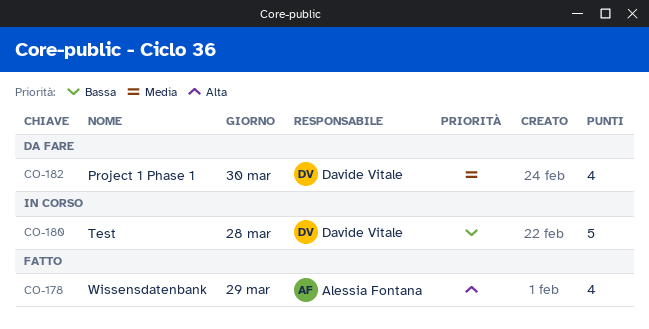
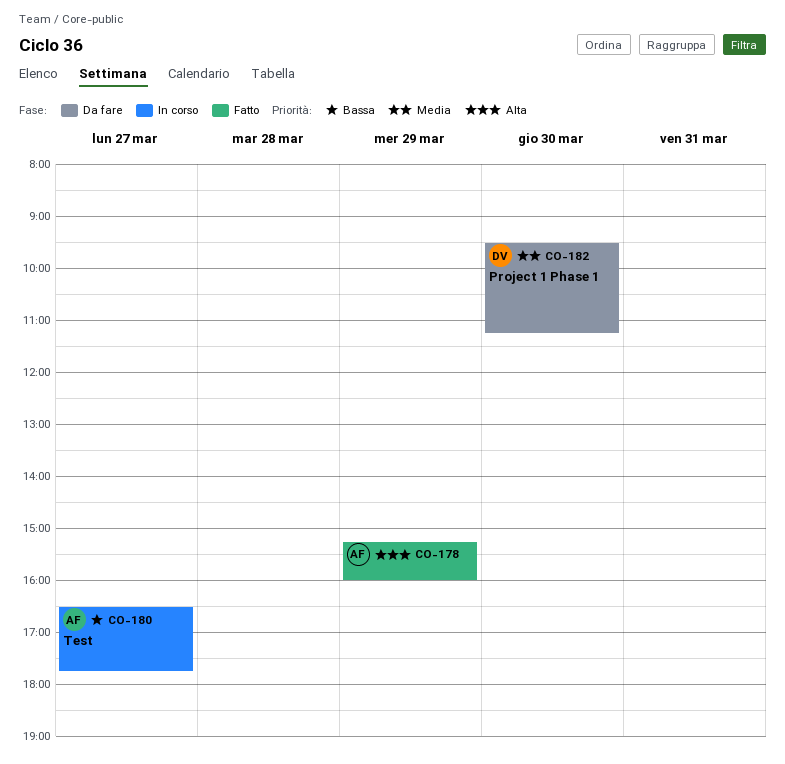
CO-180, owner: Davide Vitale -> Alessia Fontana
CO-180, day: Mar 28 -> Mar 27

